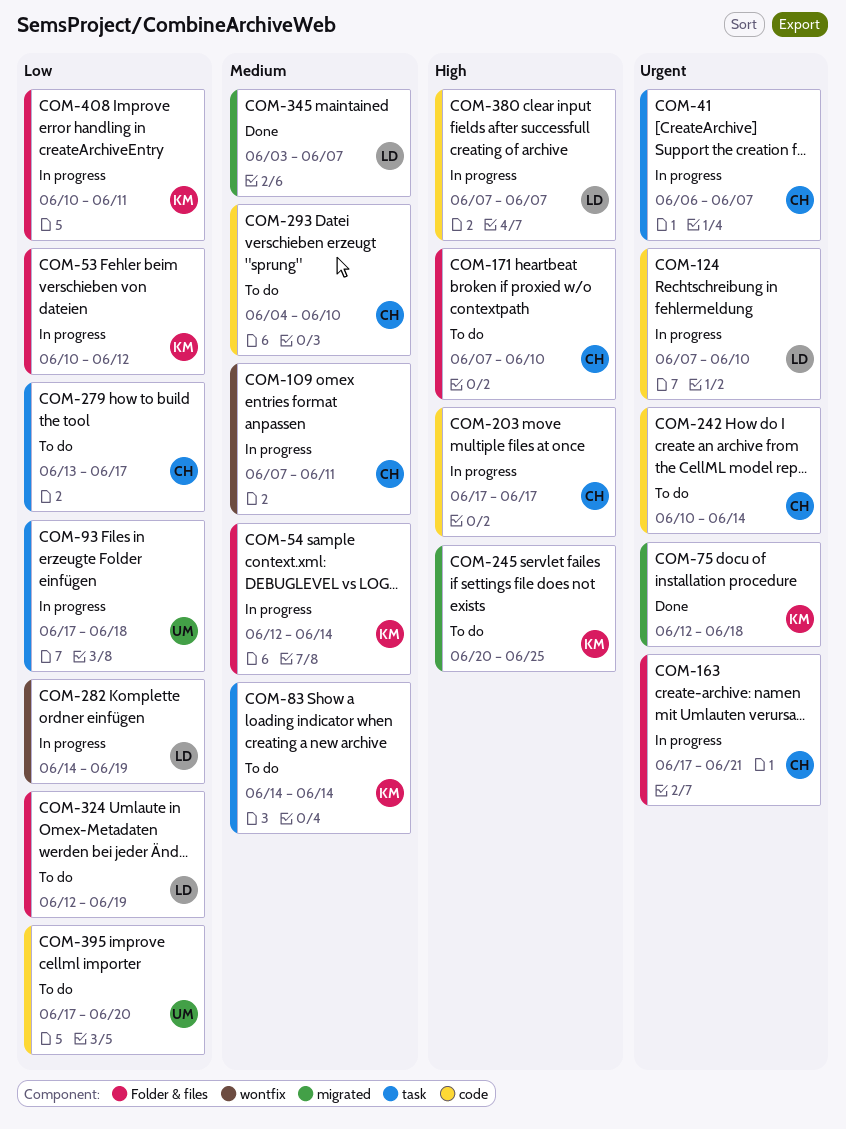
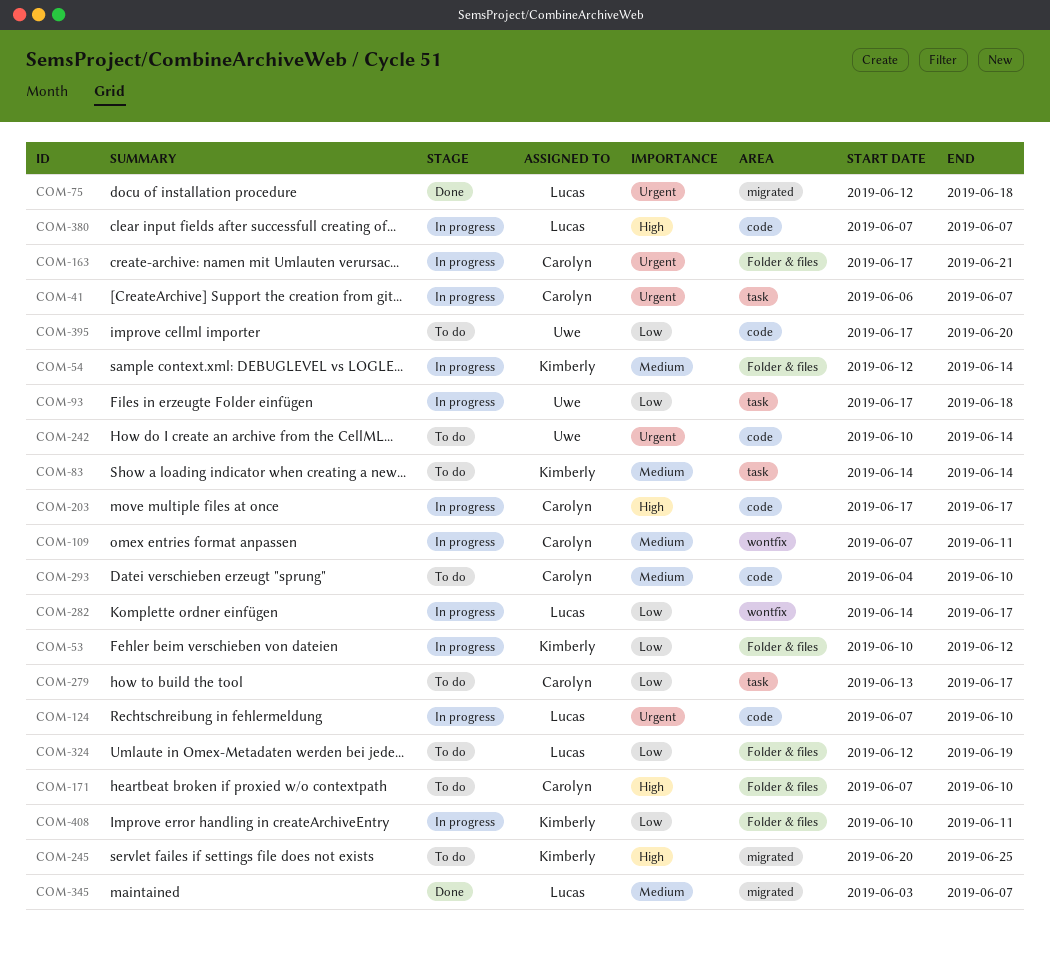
COM-75, owner: Kimberly -> Lucas
COM-242, owner: Carolyn -> Uwe
COM-282, due: Jun 19 -> Jun 17

